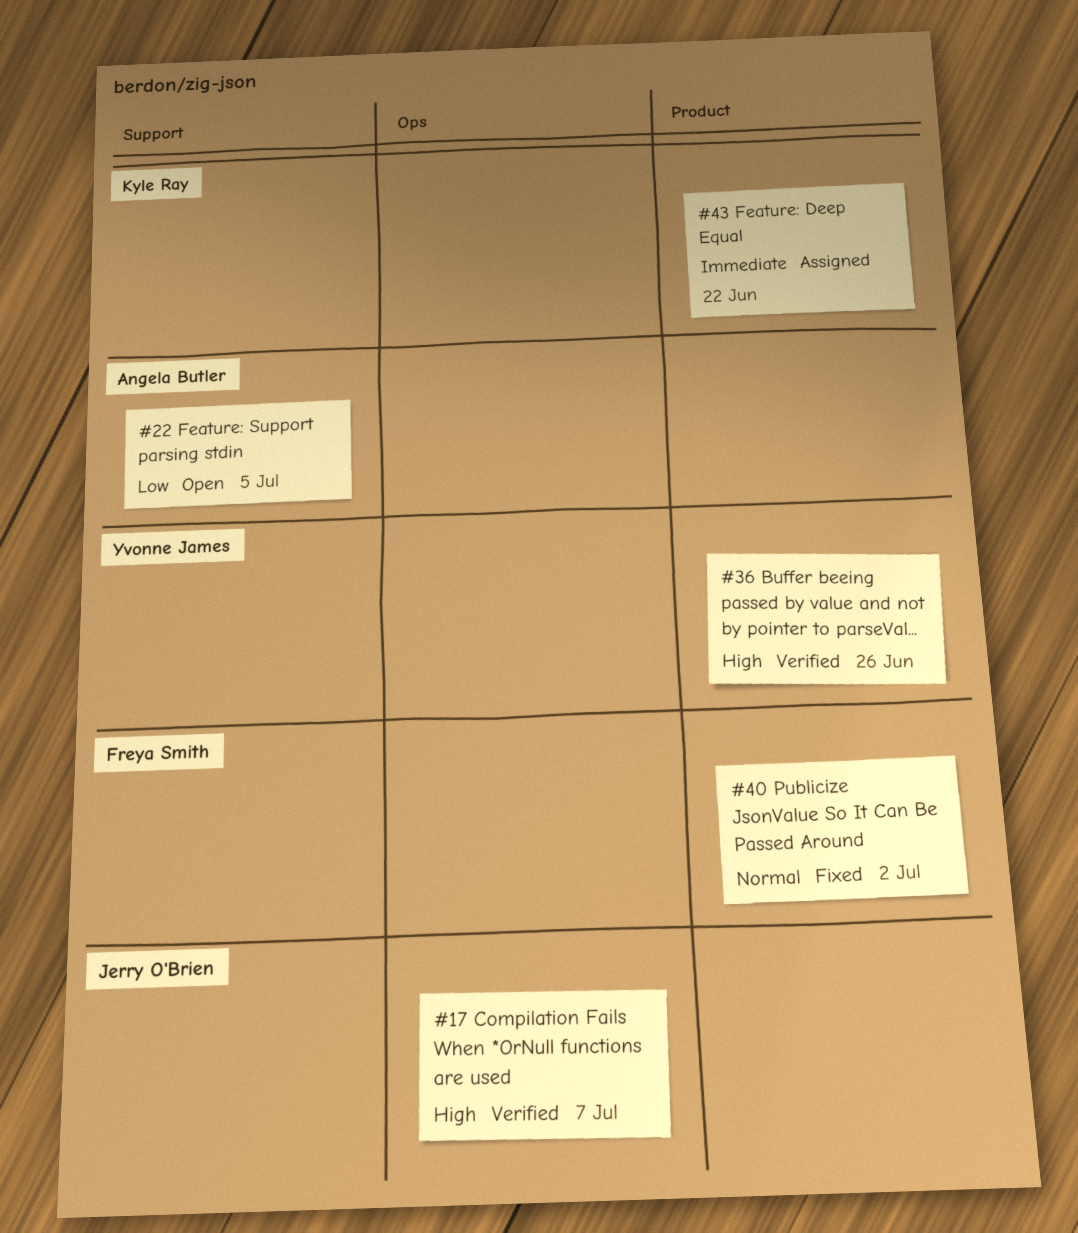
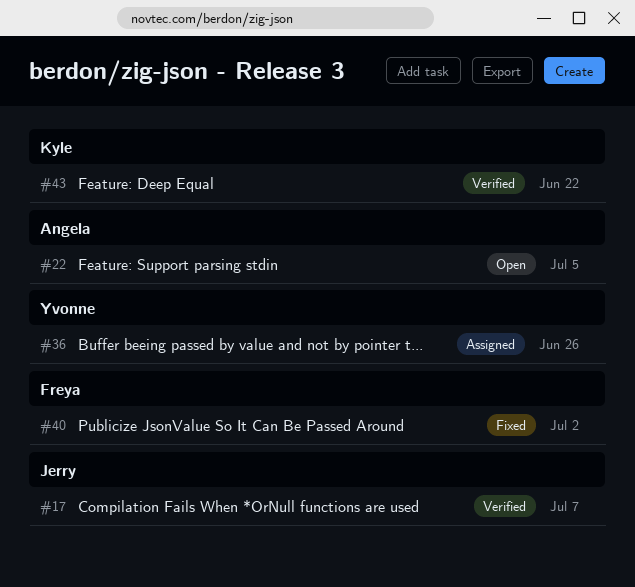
#36, status: Verified -> Assigned
#43, status: Assigned -> Verified

